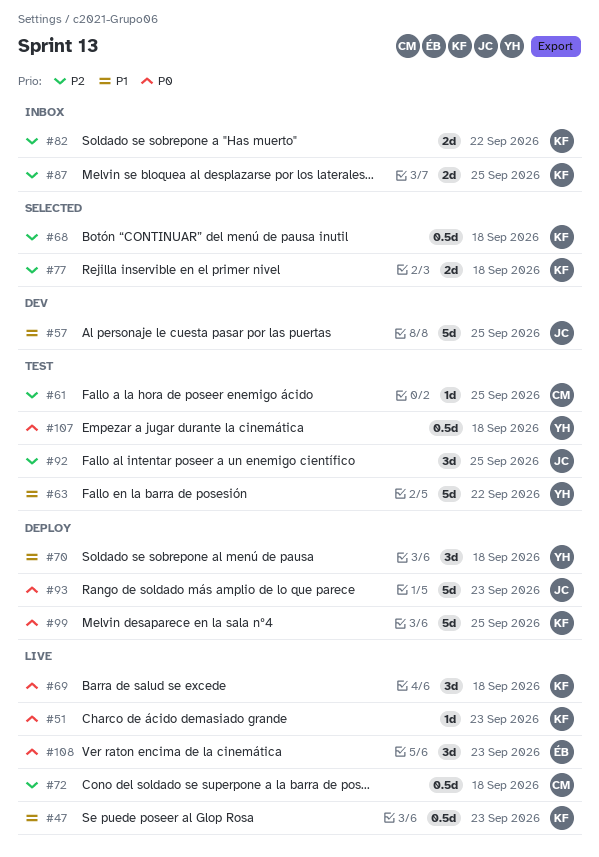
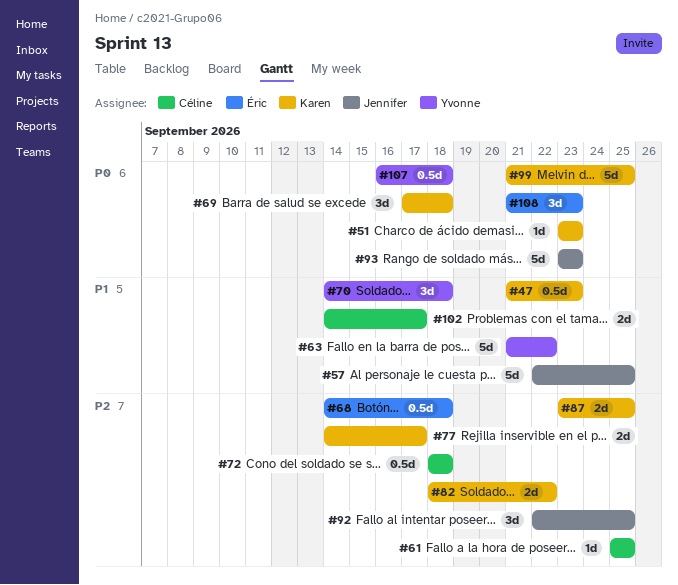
#68, owner: Karen -> Éric
#77, due: Sep 18 -> Sep 17
#102: none -> present

